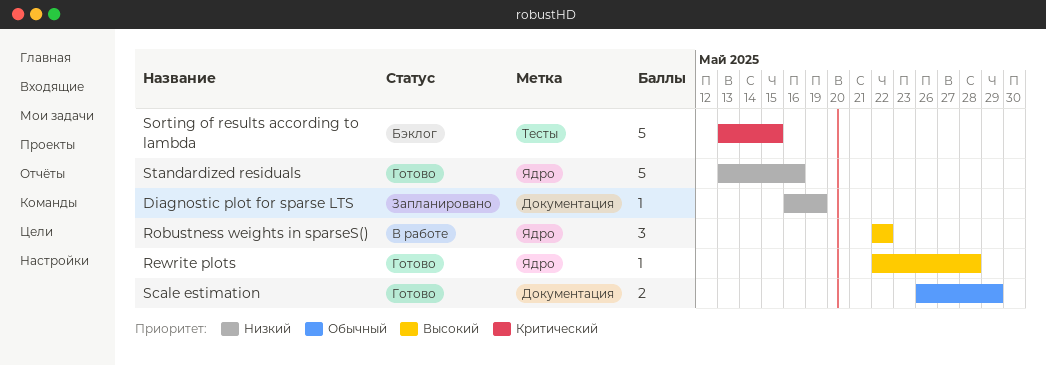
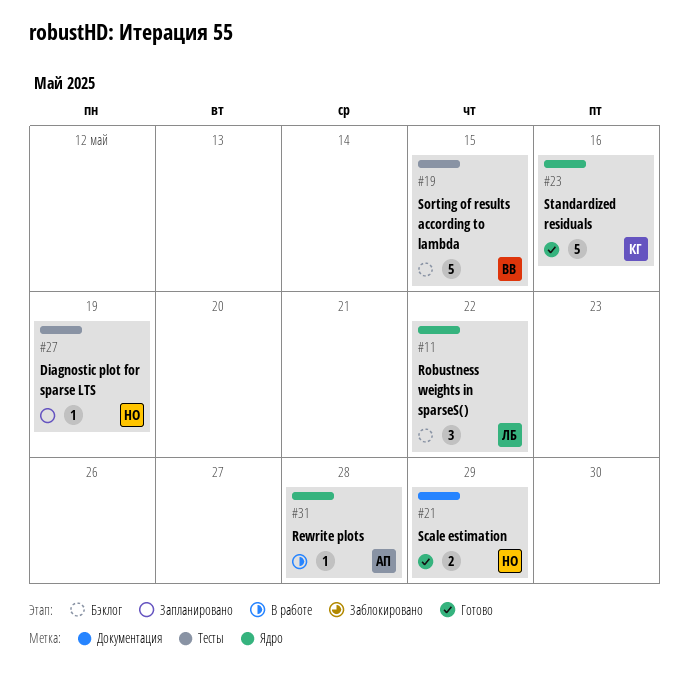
Diagnostic plot for sparse LTS, label: Документация -> Тесты
Rewrite plots, status: Готово -> В работе
Robustness weights in sparseS(), status: В работе -> Бэклог

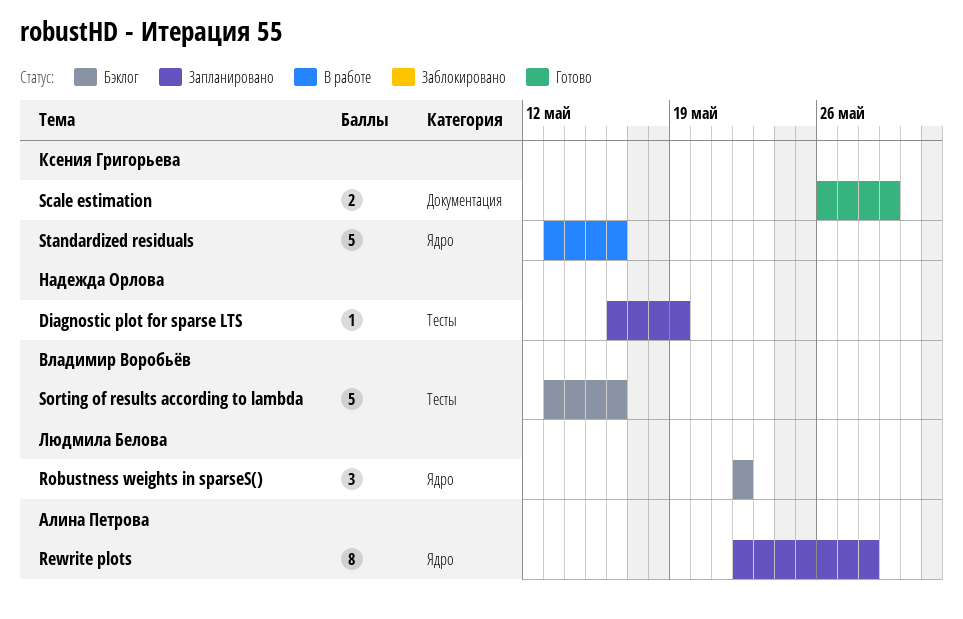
Rewrite plots, status: В работе -> Запланировано
Rewrite plots, estimate: 1 -> 8
Scale estimation, owner: Надежда Орлова -> Ксения Григорьева
Sorting of results according to lambda, due: May 15 -> May 16
Standardized residuals, status: Готово -> В работе

